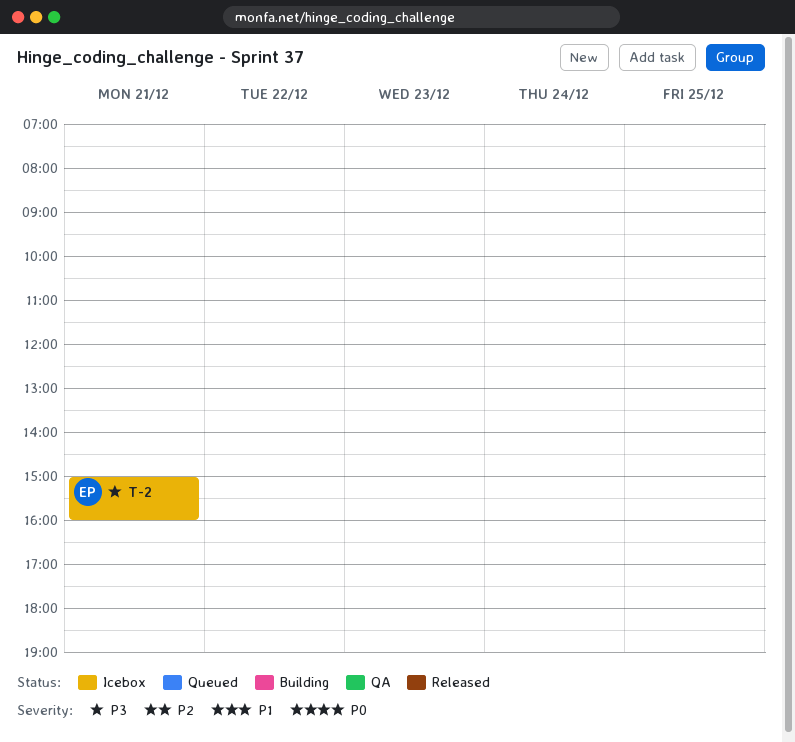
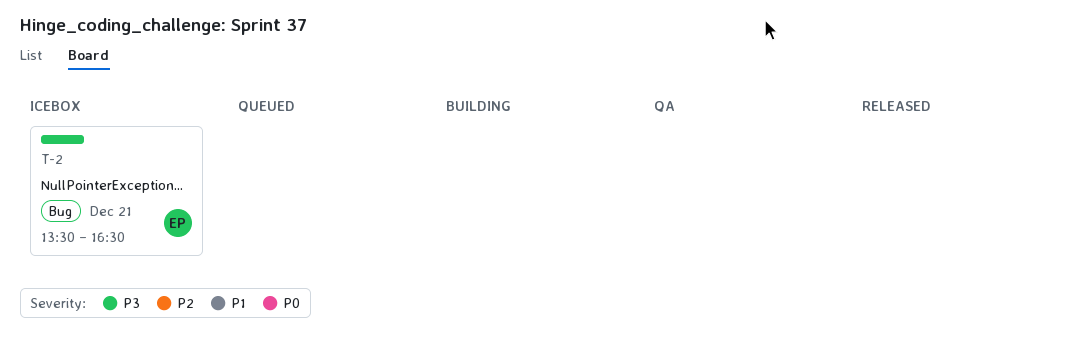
T-2, begins: 15:00 -> 13:30
T-2, ends: 16:00 -> 16:30

